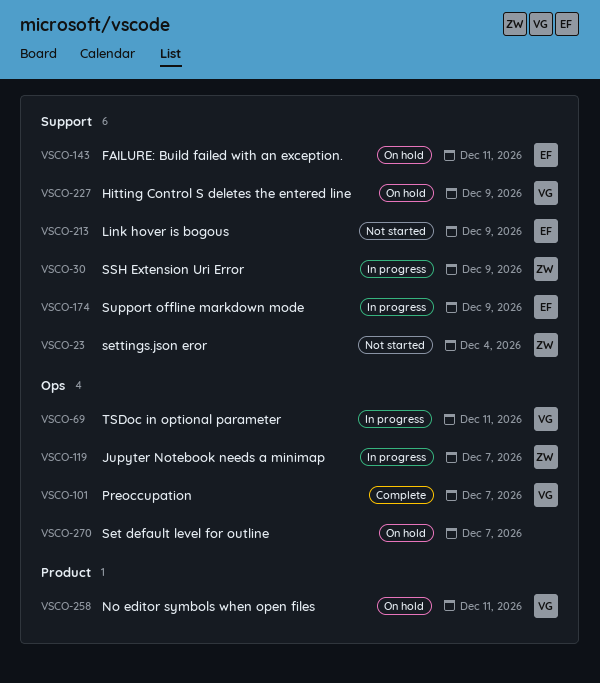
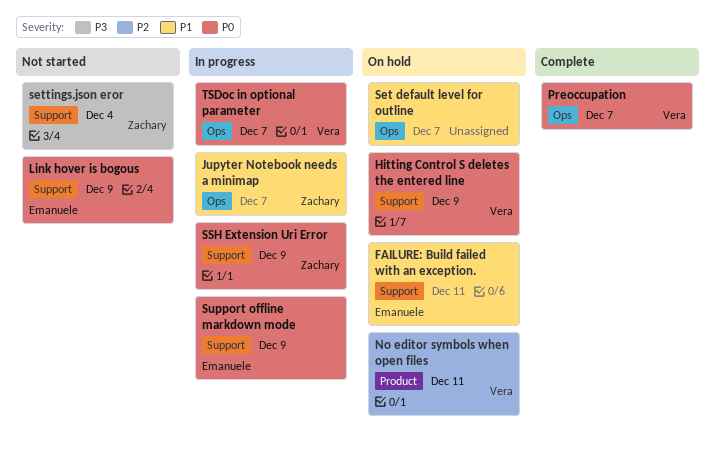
TSDoc in optional parameter, due: Dec 11 -> Dec 7

